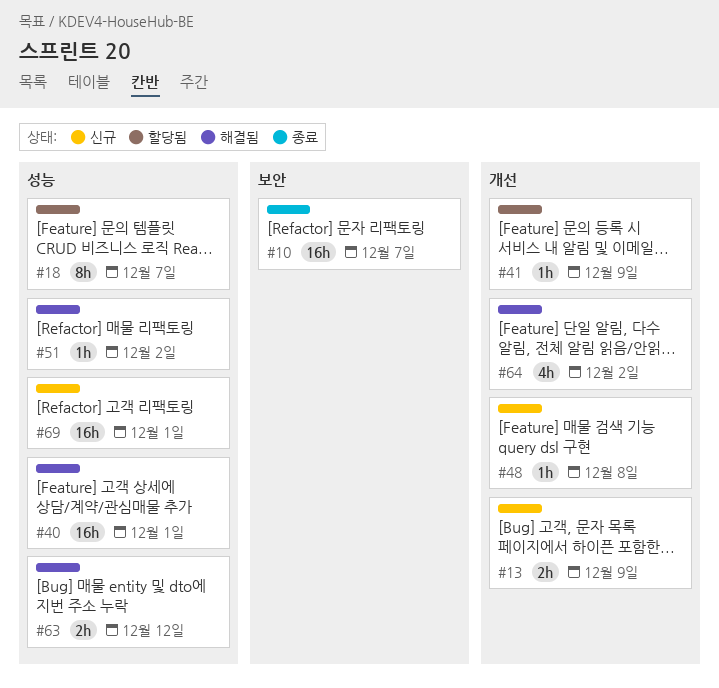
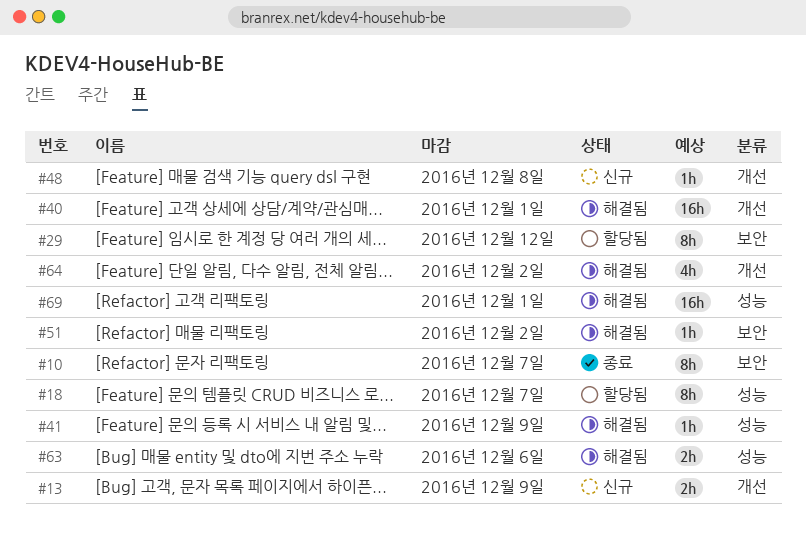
#10, estimate: 16h -> 8h
#29: none -> present
#40, label: 성능 -> 개선
#41, status: 할당됨 -> 해결됨
#41, label: 개선 -> 성능
#51, label: 성능 -> 보안
#63, due: Dec 12 -> Dec 6
#69, status: 신규 -> 해결됨

